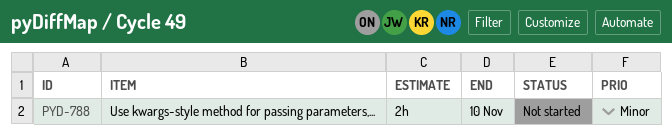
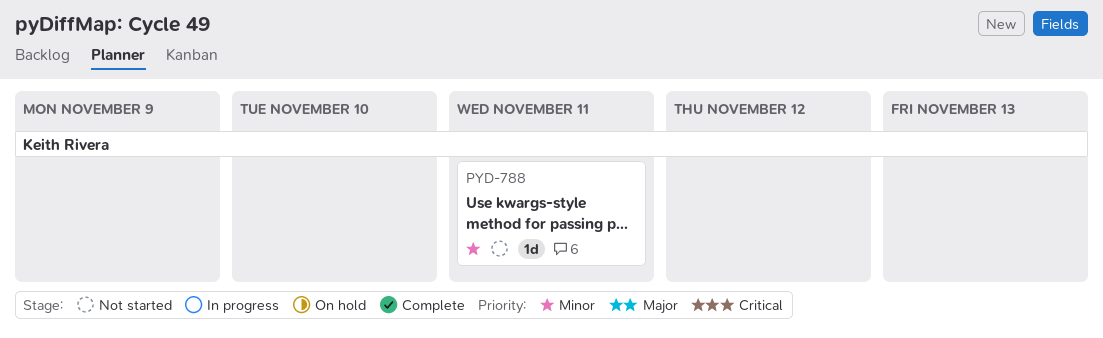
PYD-788, estimate: 2h -> 1d
PYD-788, due: Nov 10 -> Nov 11

